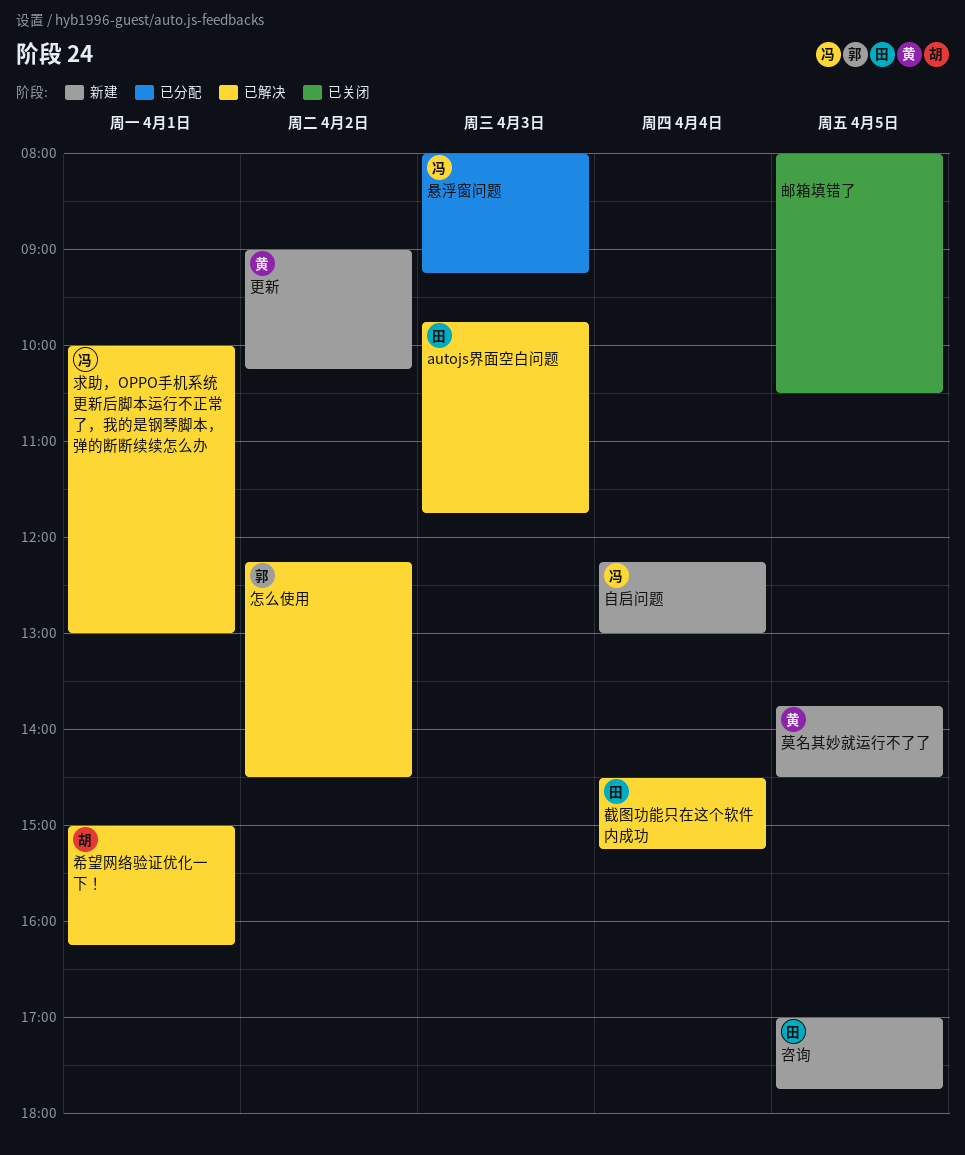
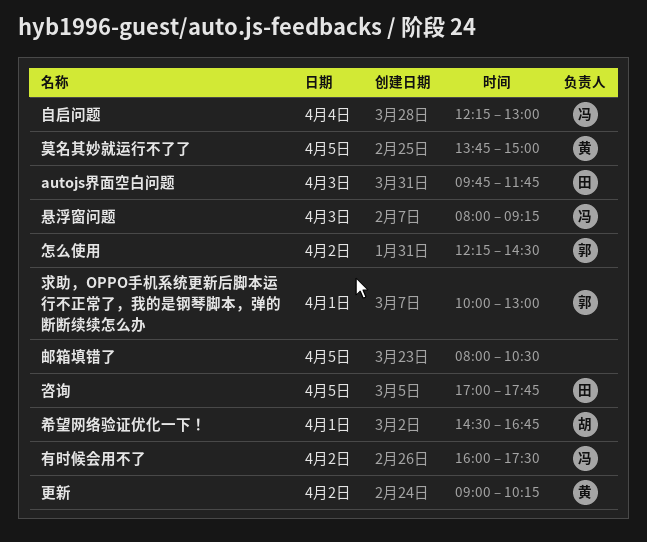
希望网络验证优化一下！, begins: 15:00 -> 14:30
希望网络验证优化一下！, ends: 16:15 -> 16:45
截图功能只在这个软件内成功: present -> none
有时候会用不了: none -> present
求助，OPPO手机系统更新后脚本运行不正常了，我的是钢琴脚本，弹的断断续续怎么办, owner: 冯 -> 郭
莫名其妙就运行不了了, ends: 14:30 -> 15:00

